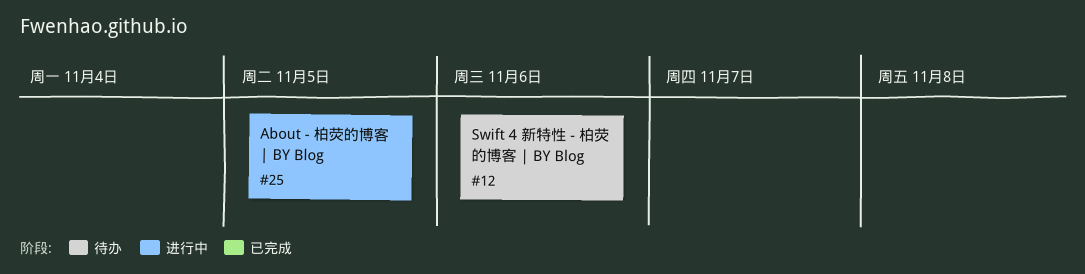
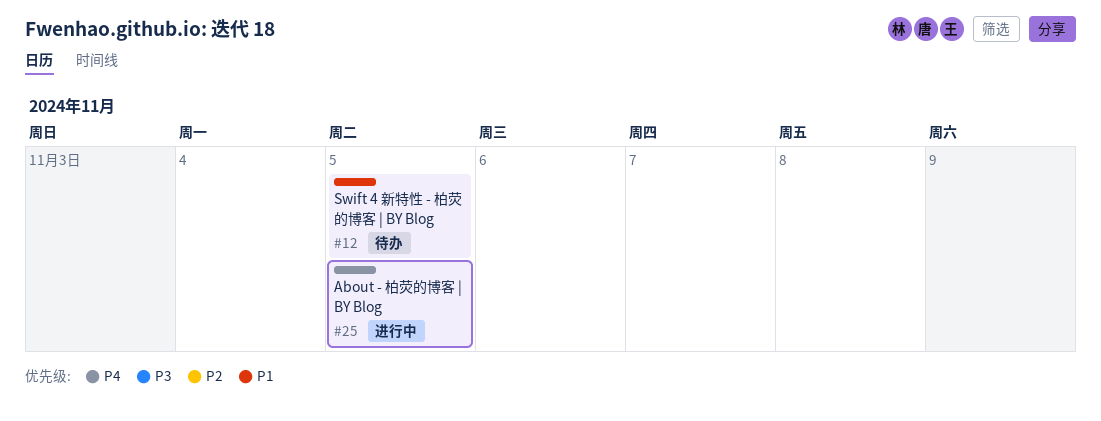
#12, due: Nov 6 -> Nov 5

